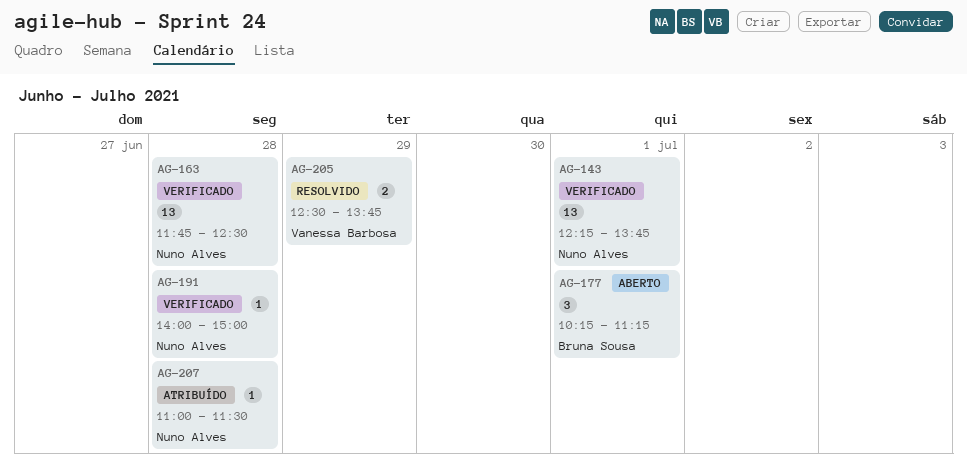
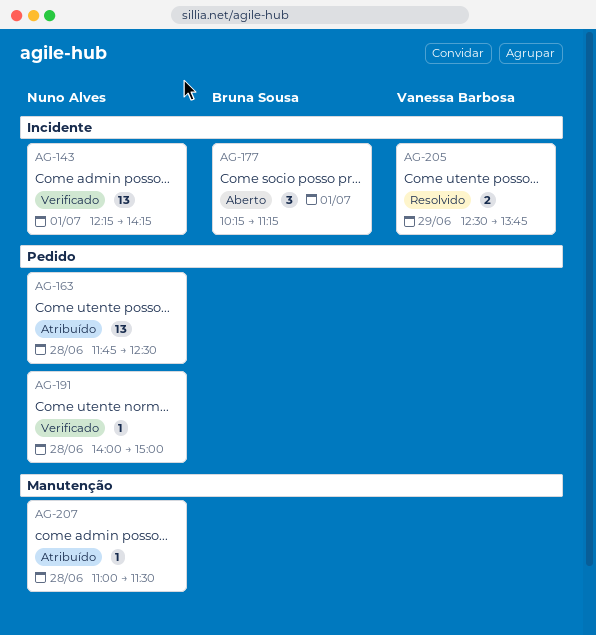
AG-143, ends: 13:45 -> 14:15
AG-163, status: Verificado -> Atribuído

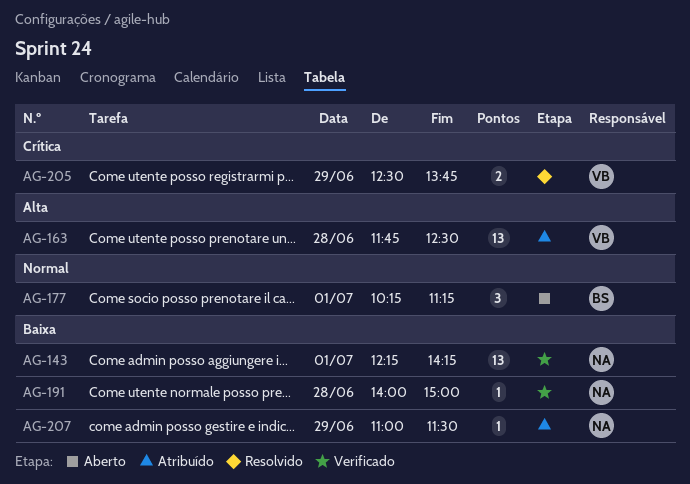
AG-163, owner: Nuno Alves -> Vanessa Barbosa
AG-207, day: Jun 28 -> Jun 29

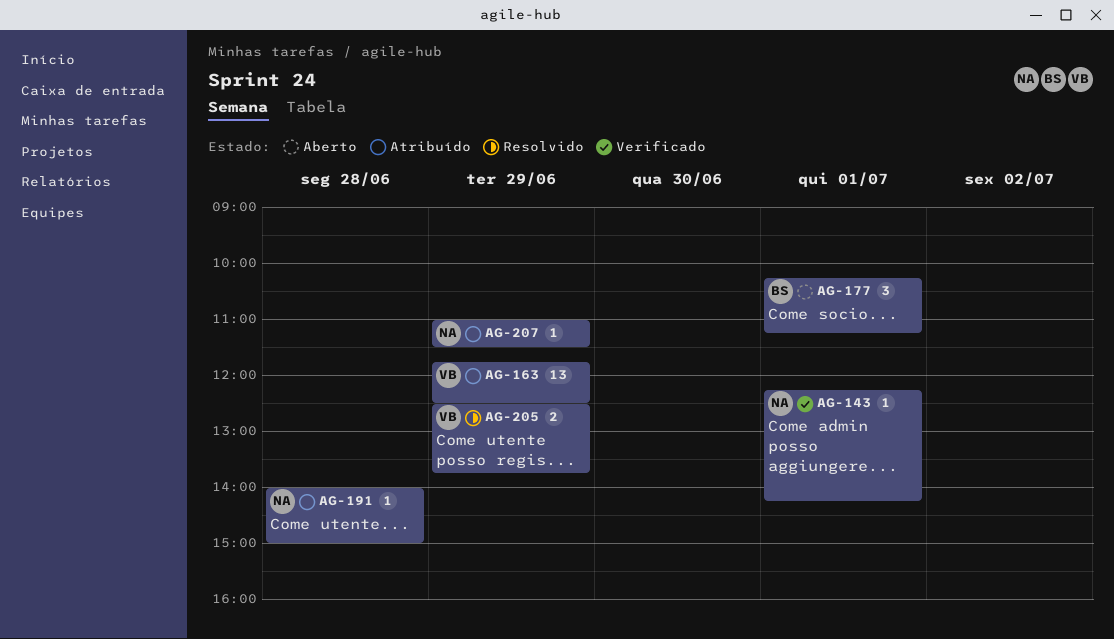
AG-143, estimate: 13 -> 1
AG-163, day: Jun 28 -> Jun 29
AG-191, status: Verificado -> Atribuído

